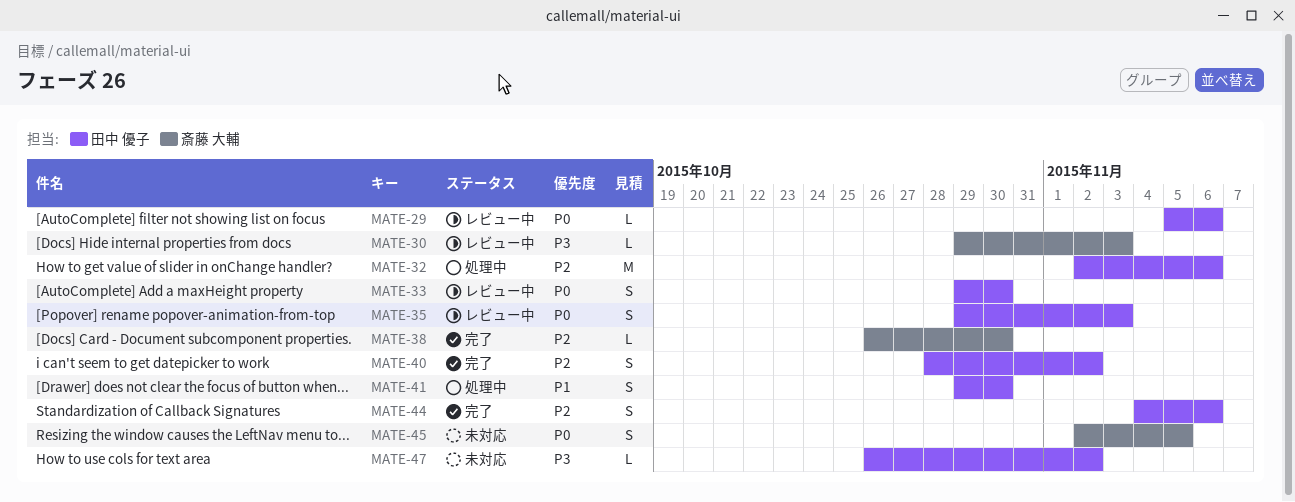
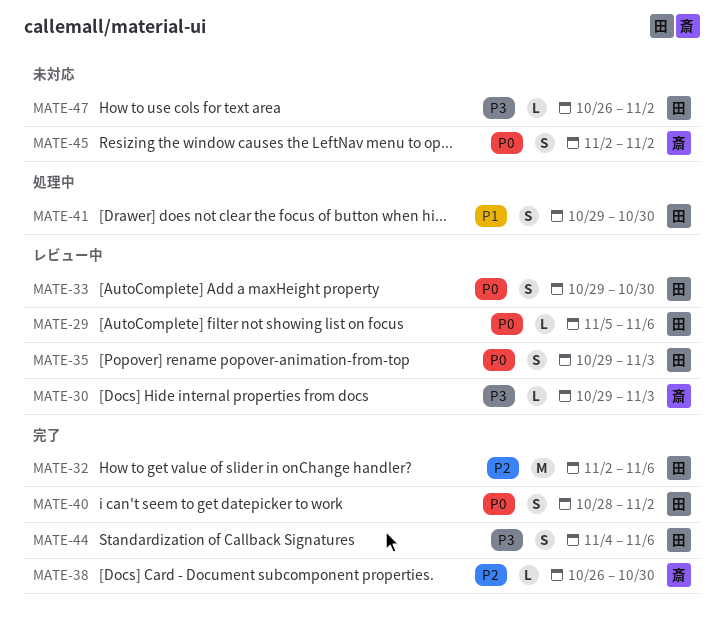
MATE-32, status: 処理中 -> 完了
MATE-40, priority: P2 -> P0
MATE-44, priority: P2 -> P3
MATE-45, due: Nov 5 -> Nov 2

